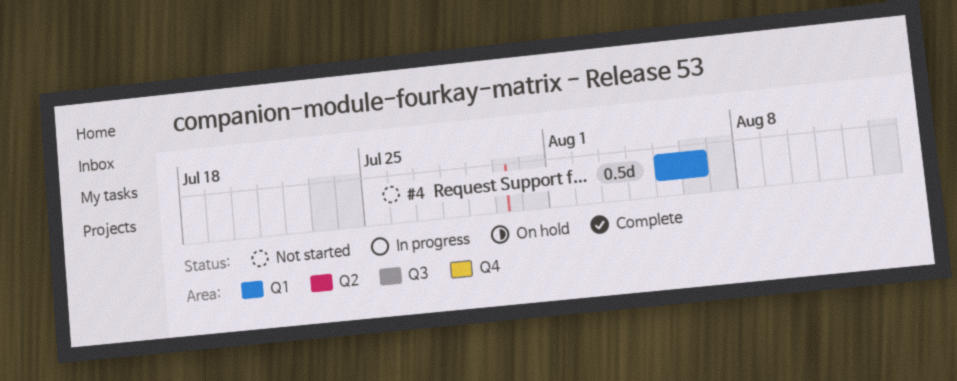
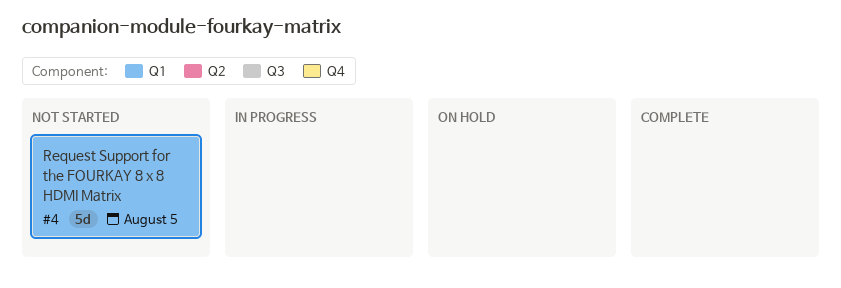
#4, estimate: 0.5d -> 5d
#4, due: Aug 6 -> Aug 5

